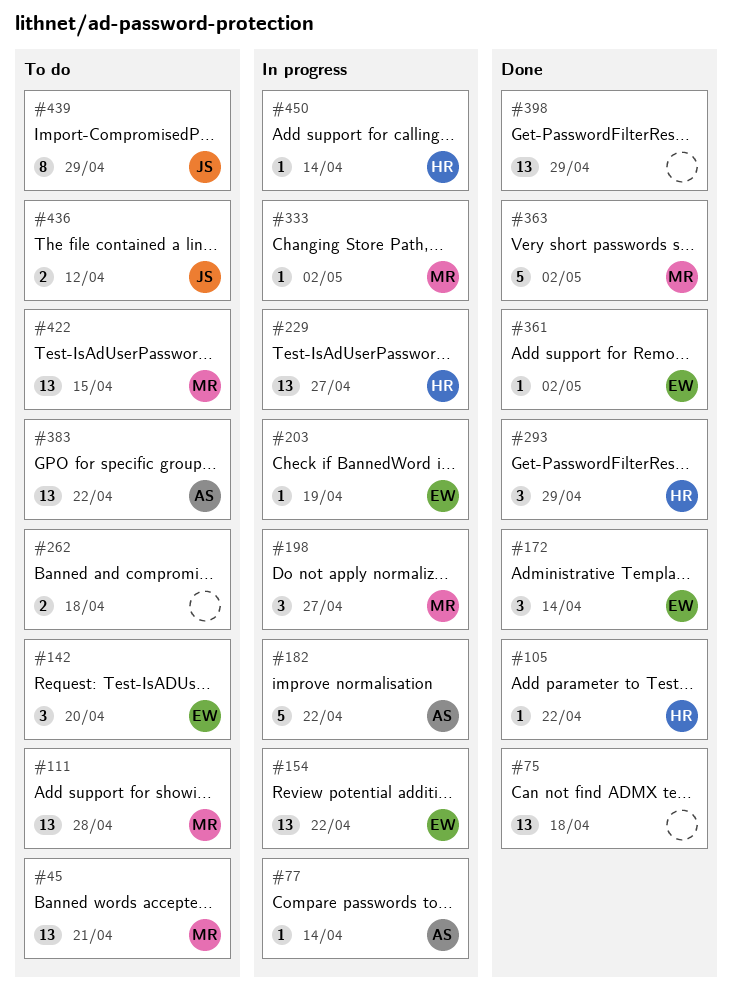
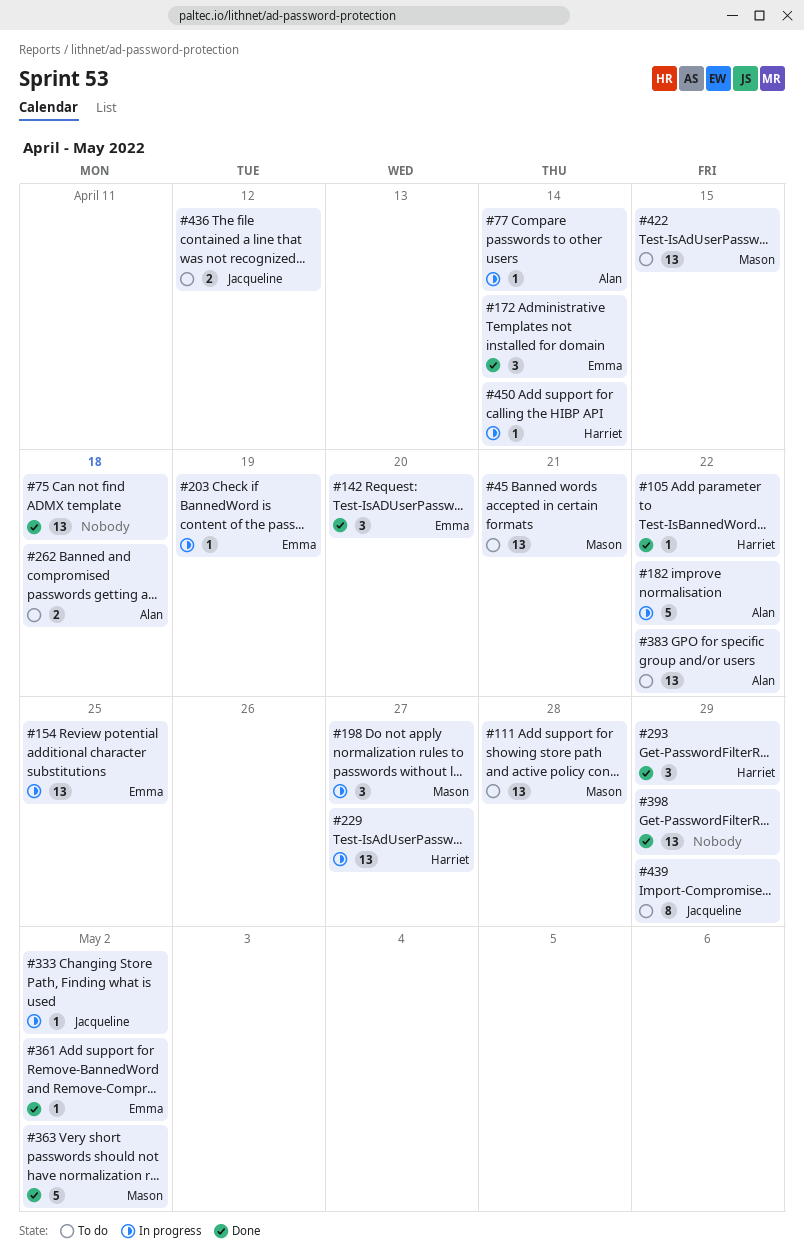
#142, status: To do -> Done
#154, due: Apr 22 -> Apr 25
#262, owner: none -> Alan
#333, owner: Mason -> Jacqueline

